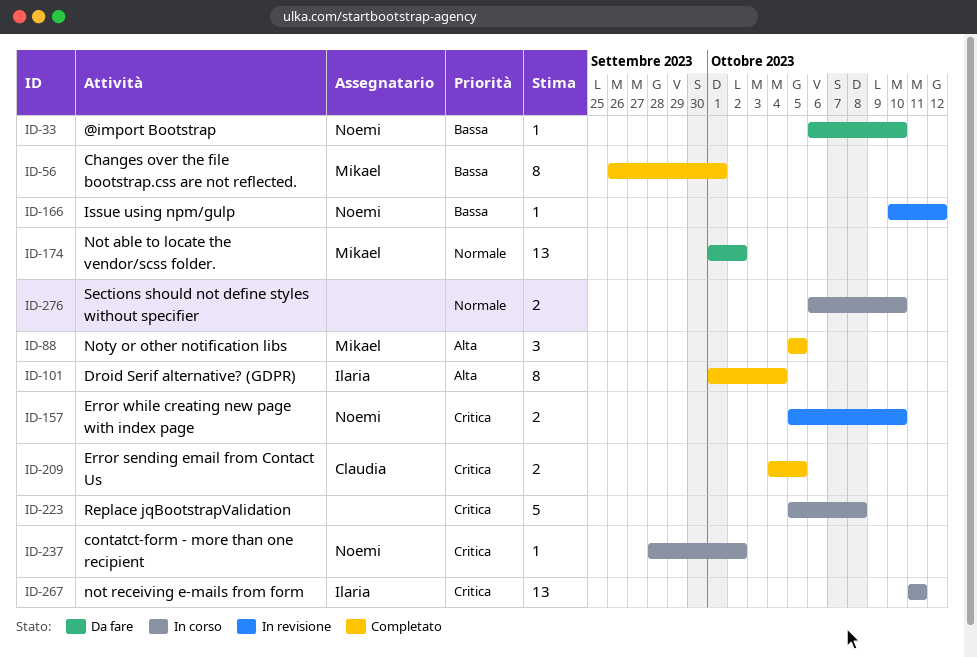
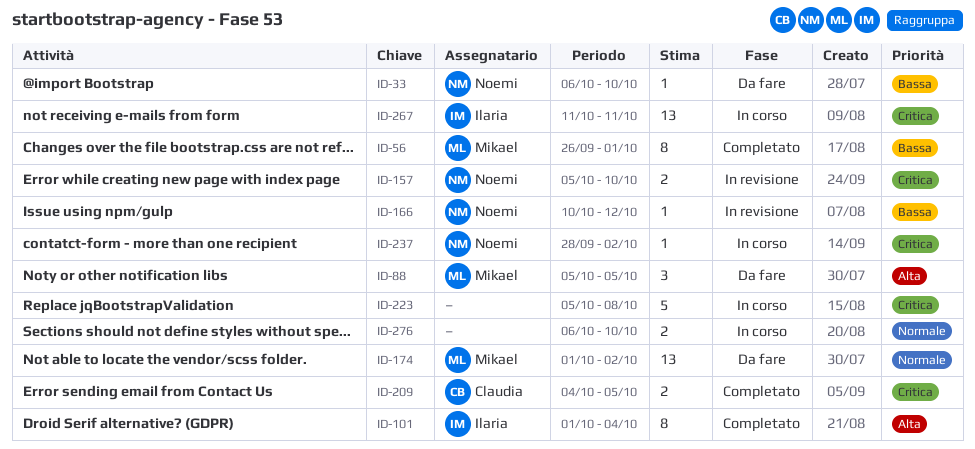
ID-88, status: Completato -> Da fare

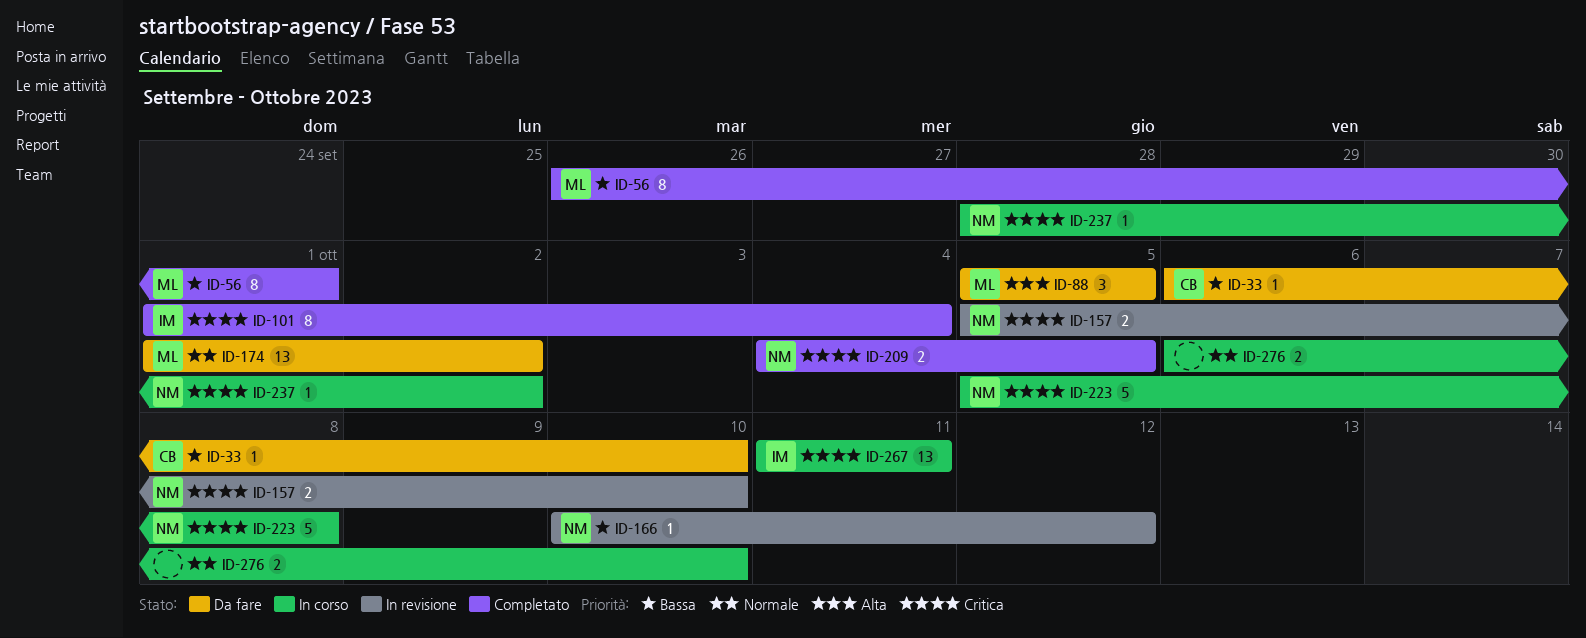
ID-33, owner: Noemi -> Claudia
ID-101, priority: Alta -> Critica
ID-209, owner: Claudia -> Noemi
ID-223, owner: none -> Noemi

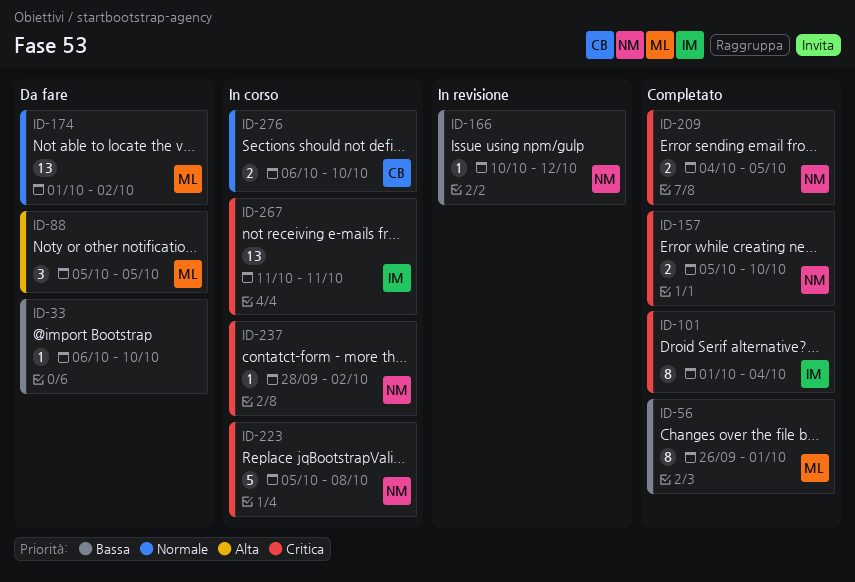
ID-33, owner: CB -> none
ID-157, status: In revisione -> Completato
ID-276, owner: none -> CB

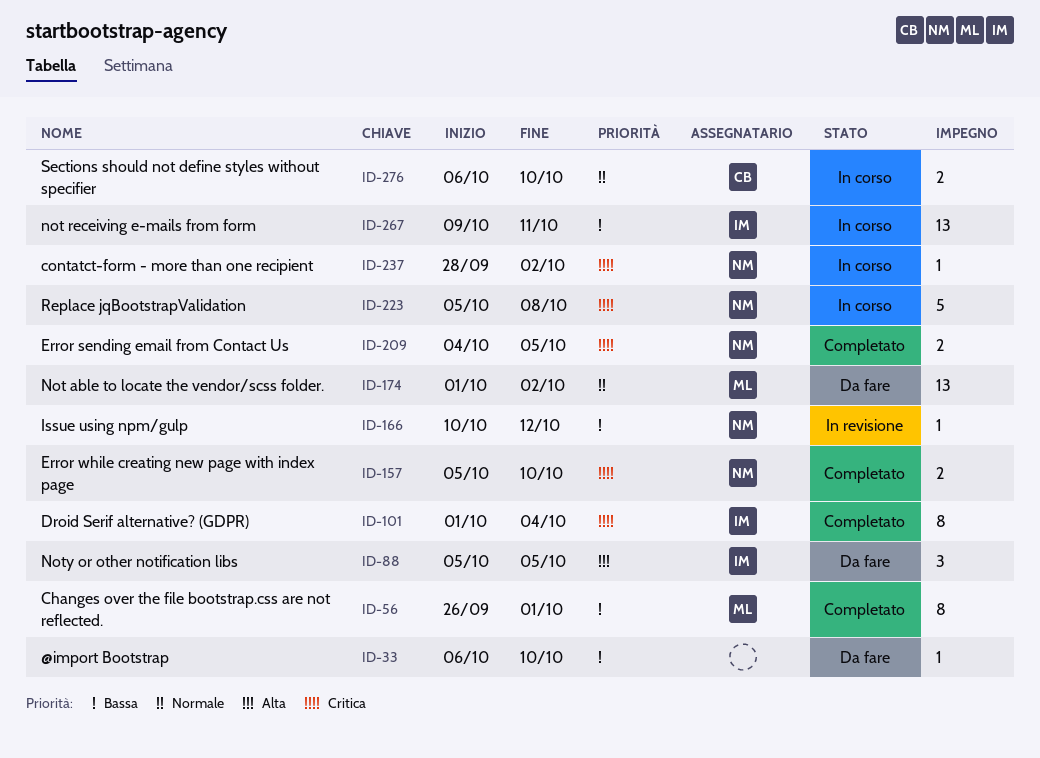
ID-88, owner: ML -> IM
ID-267, priority: Critica -> Bassa
ID-267, start: Oct 11 -> Oct 9

